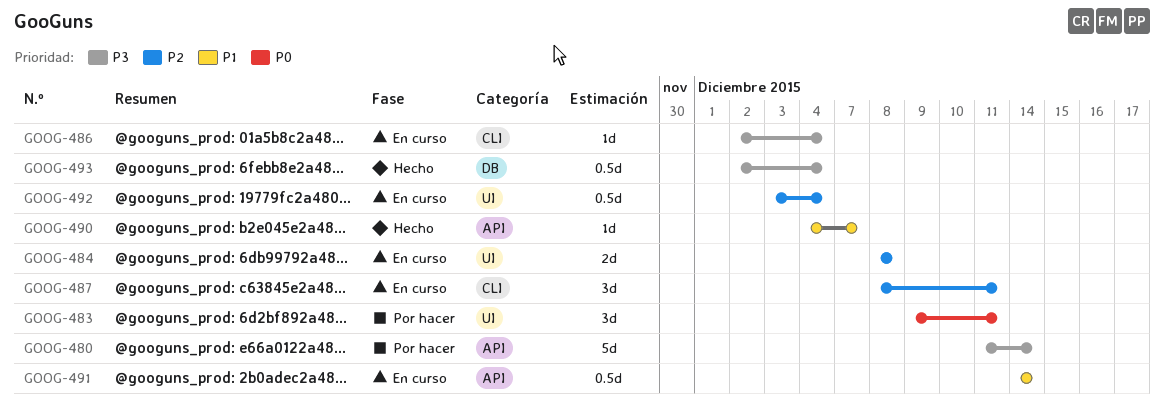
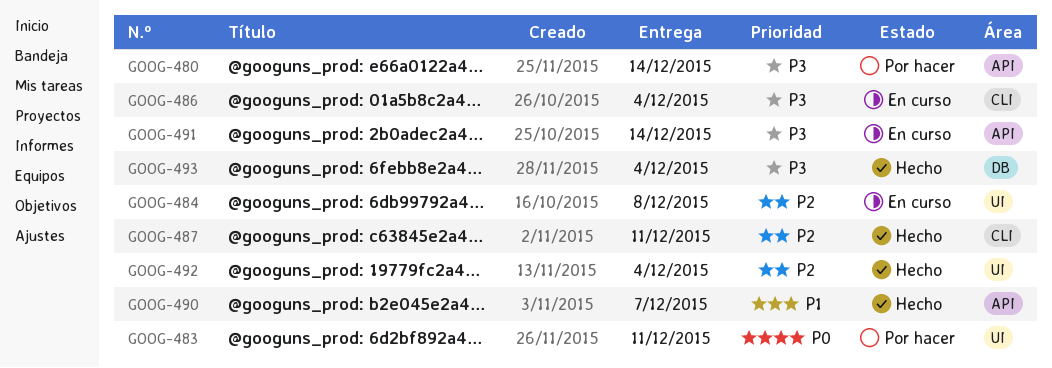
GOOG-487, status: En curso -> Hecho
GOOG-491, priority: P1 -> P3
GOOG-492, status: En curso -> Hecho

